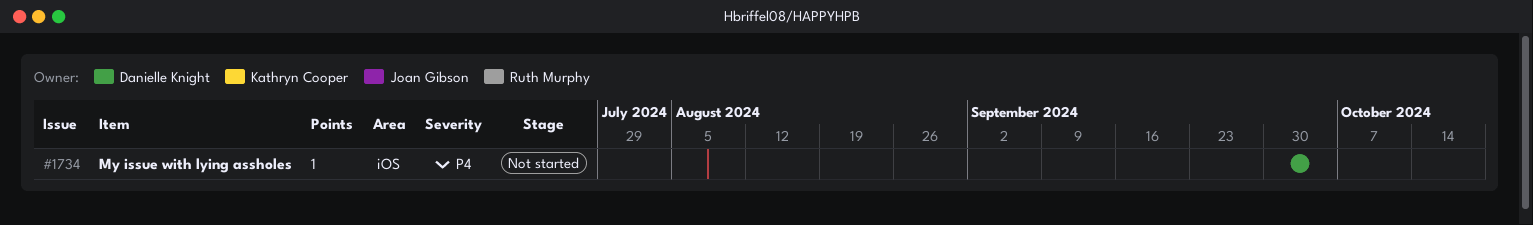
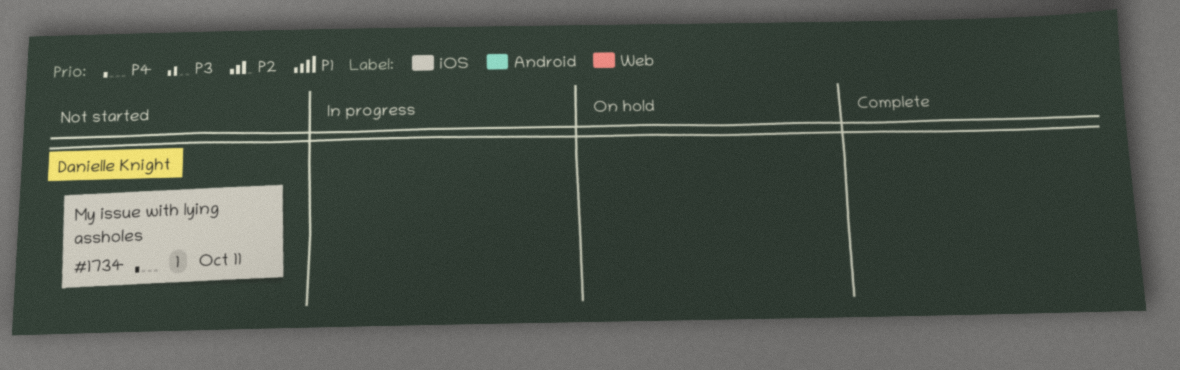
#1734, due: Oct 4 -> Oct 11

